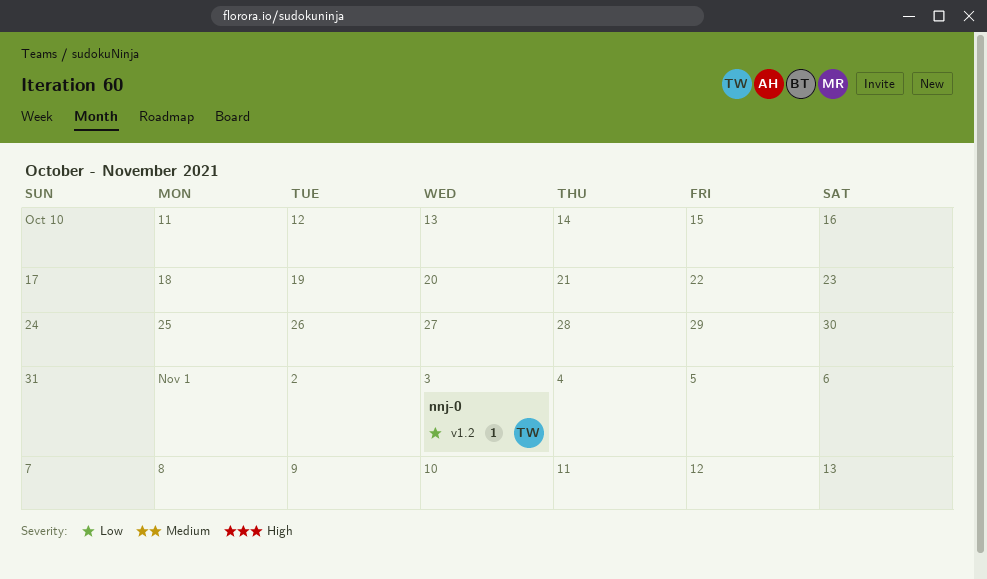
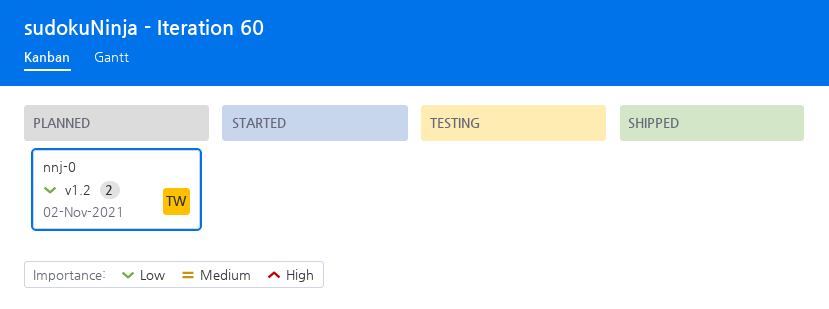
nnj-0, estimate: 1 -> 2
nnj-0, due: Nov 3 -> Nov 2

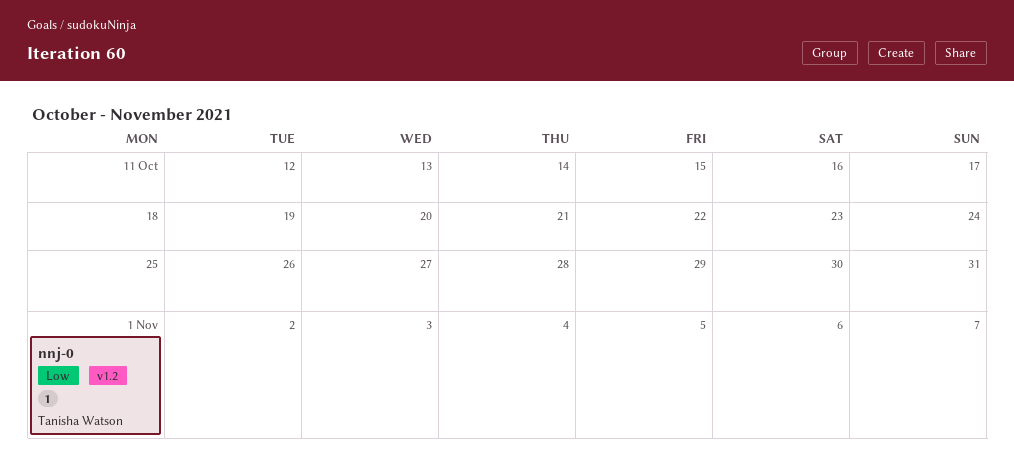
nnj-0, estimate: 2 -> 1
nnj-0, due: Nov 2 -> Nov 1

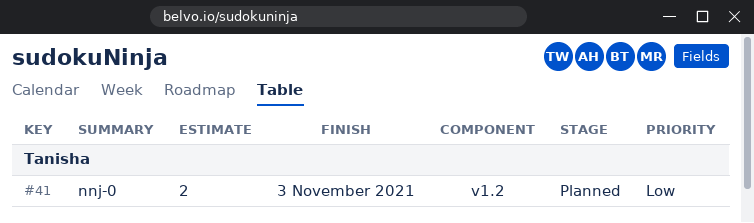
nnj-0, estimate: 1 -> 2
nnj-0, due: Nov 1 -> Nov 3

